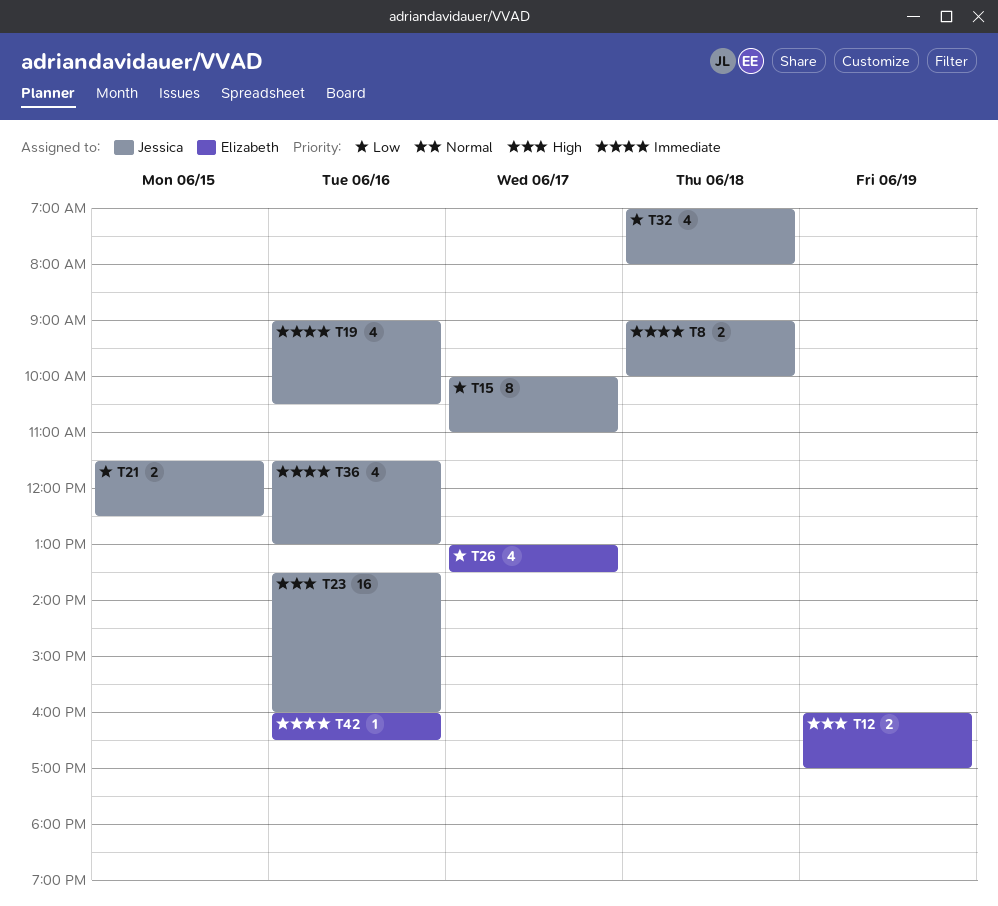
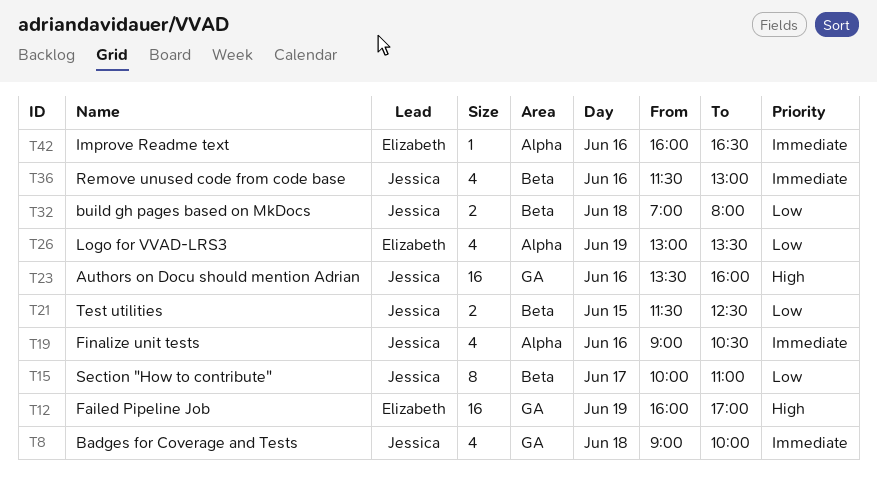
T8, estimate: 2 -> 4
T12, estimate: 2 -> 16
T26, day: Jun 17 -> Jun 19
T32, estimate: 4 -> 2

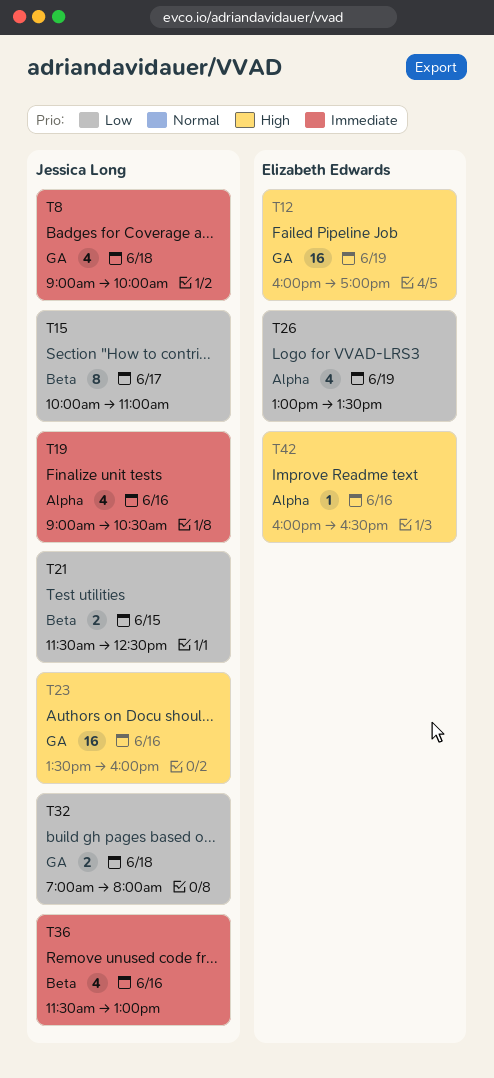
T32, label: Beta -> GA
T42, priority: Immediate -> High

